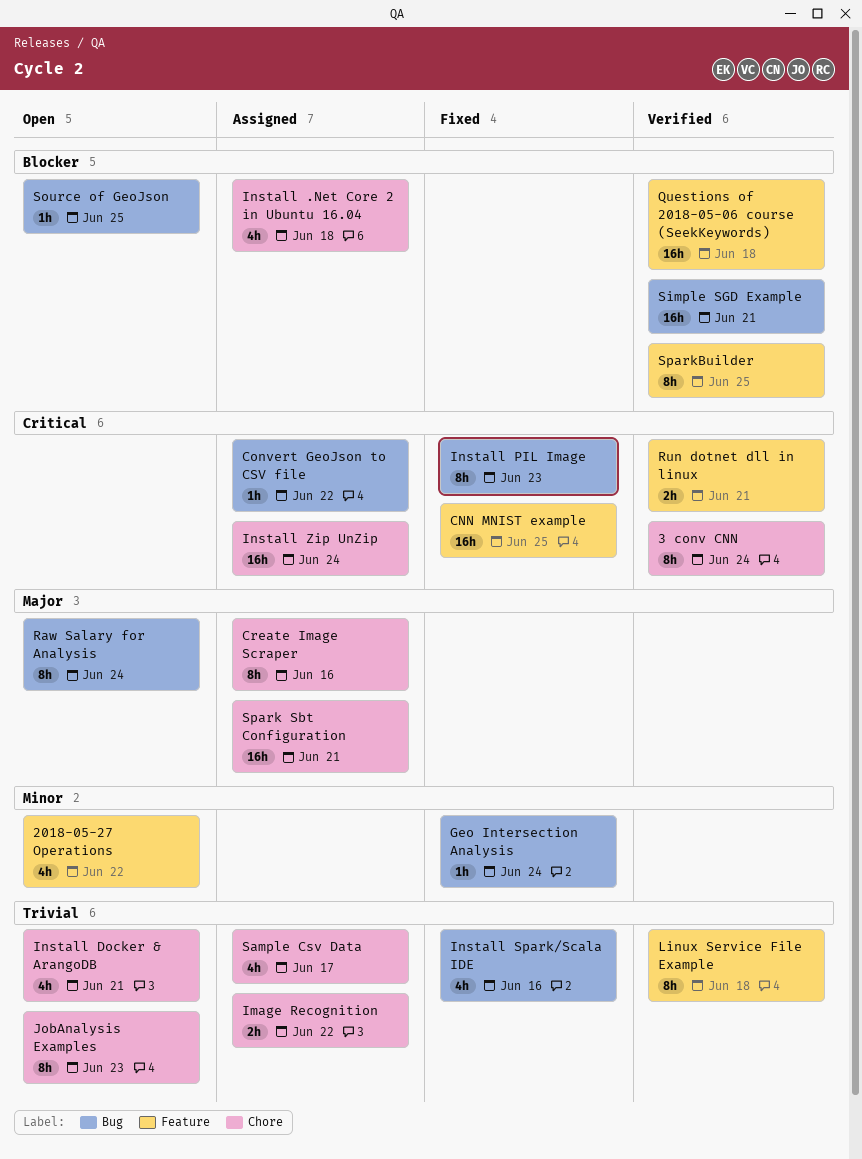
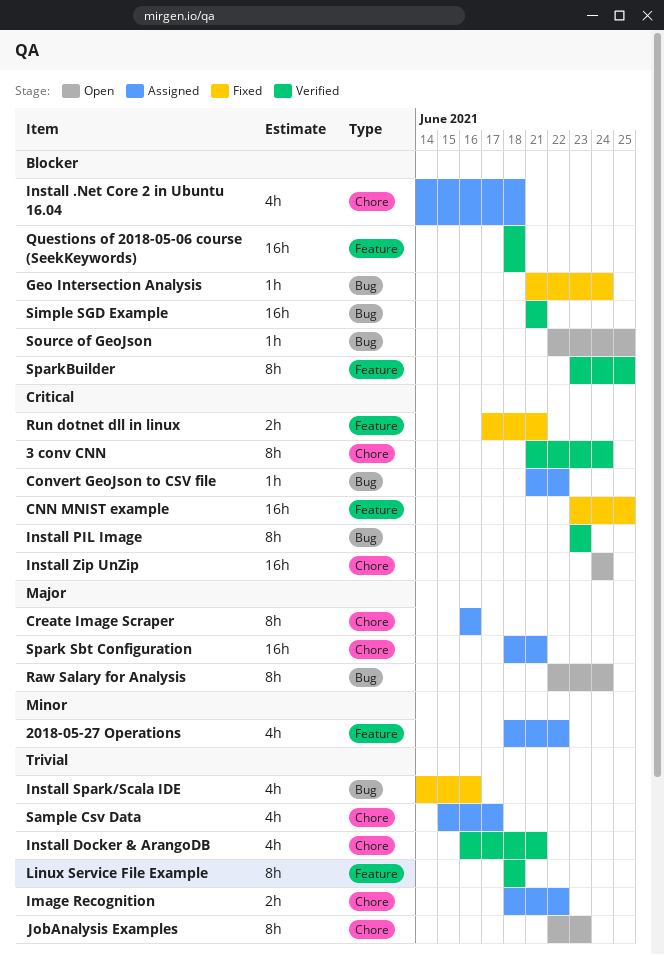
2018-05-27 Operations, status: Open -> Assigned
Geo Intersection Analysis, priority: Minor -> Blocker
Install Docker & ArangoDB, status: Open -> Verified
Install PIL Image, status: Fixed -> Verified
Install Zip UnZip, status: Assigned -> Open
Run dotnet dll in linux, status: Verified -> Fixed

